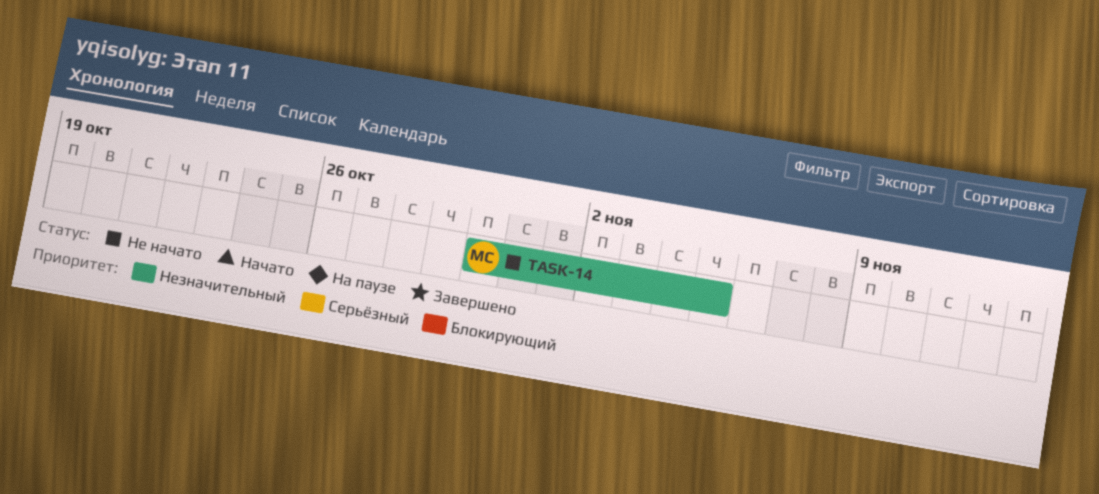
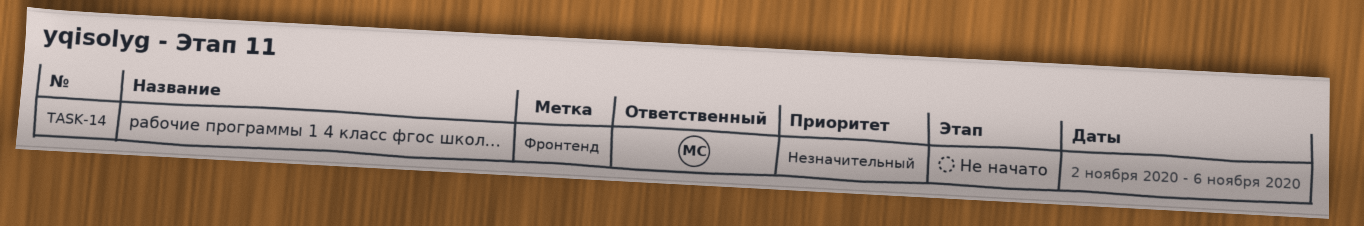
TASK-14, start: Oct 30 -> Nov 2
TASK-14, due: Nov 5 -> Nov 6

